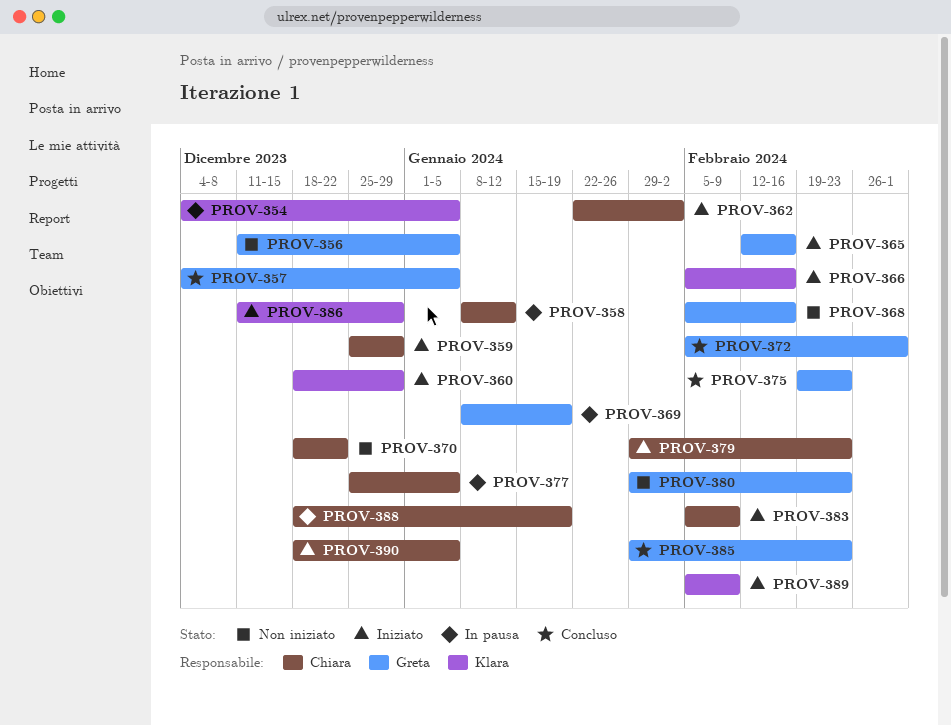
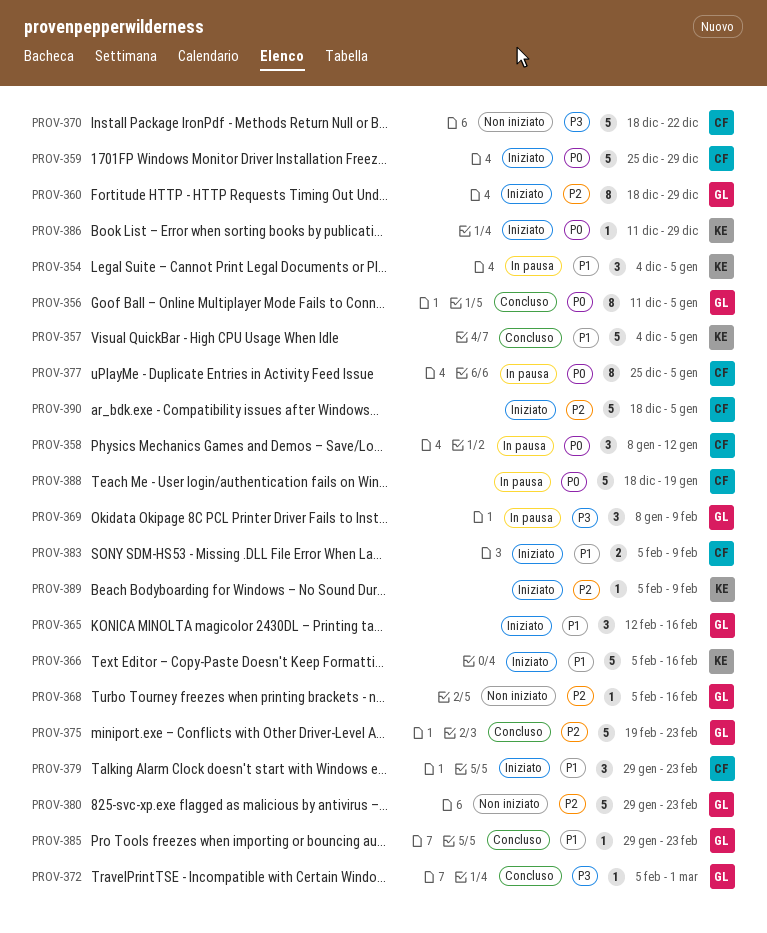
PROV-356, status: Non iniziato -> Concluso
PROV-357, owner: Greta -> Klara
PROV-360, owner: Klara -> Greta
PROV-362: present -> none
PROV-369, due: Jan 19 -> Feb 9

